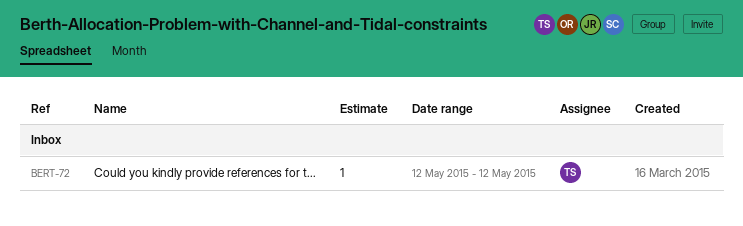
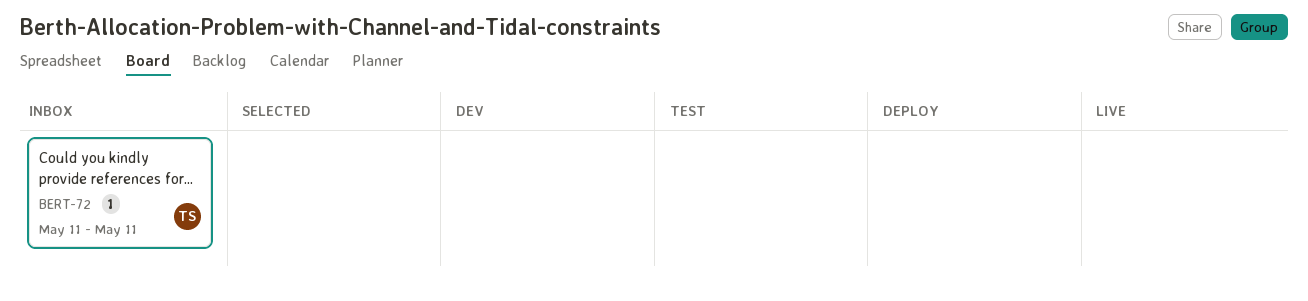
BERT-72, start: May 12 -> May 11
BERT-72, due: May 12 -> May 11

